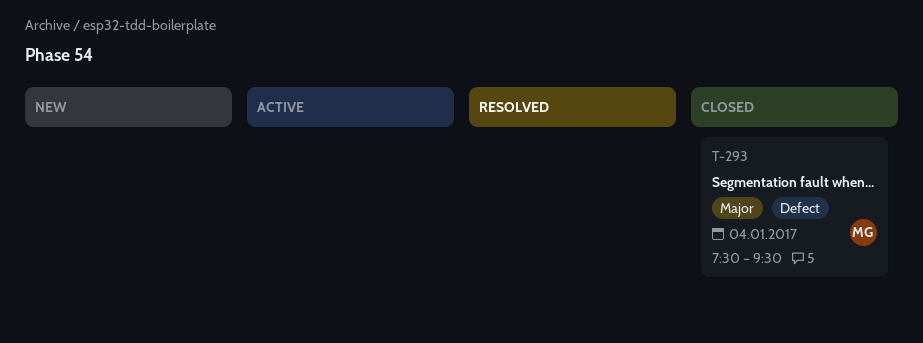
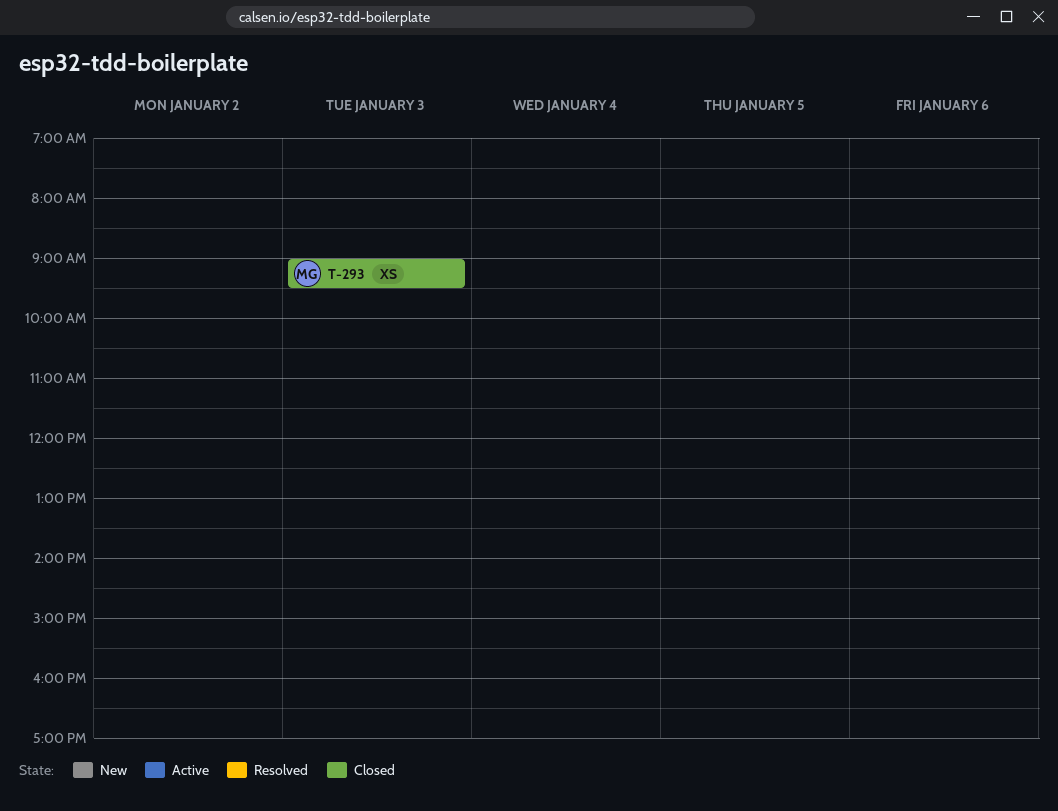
T-293, day: Jan 4 -> Jan 3
T-293, begins: 07:30 -> 09:00

